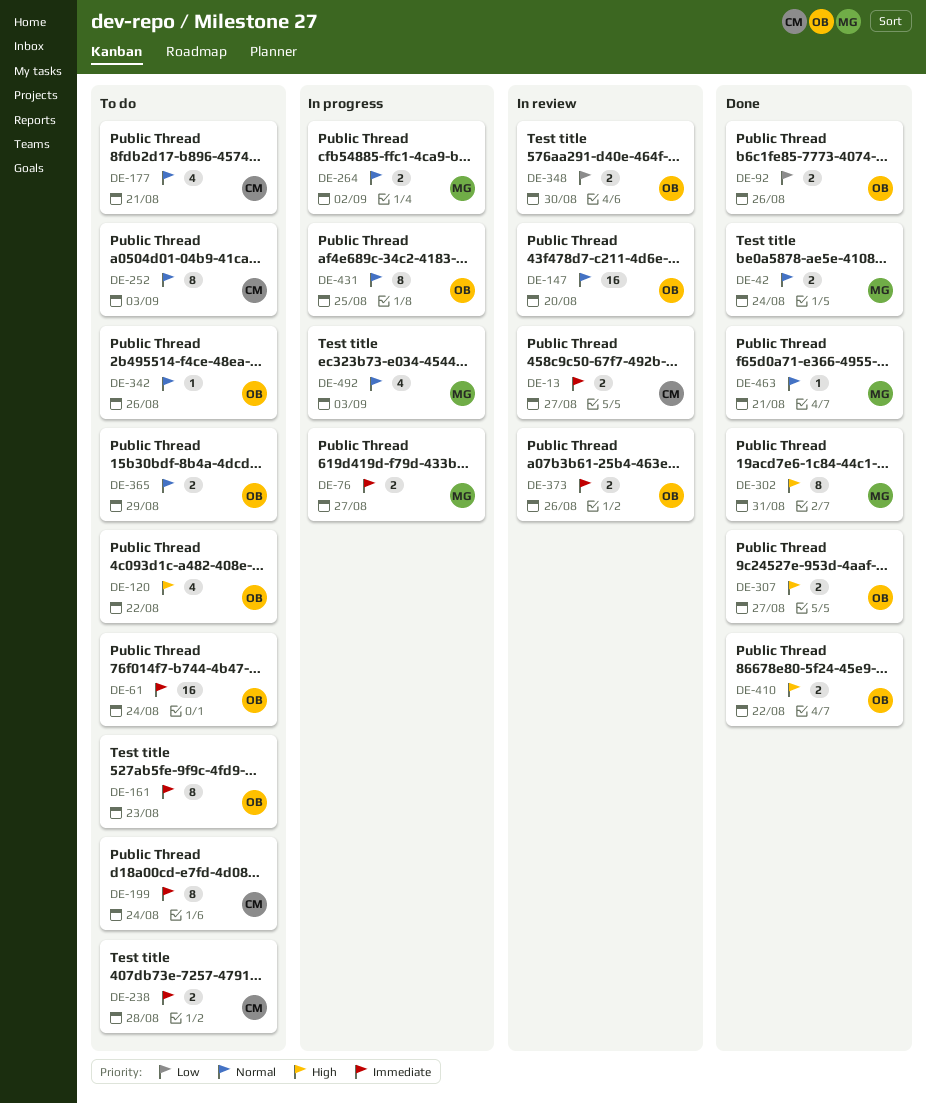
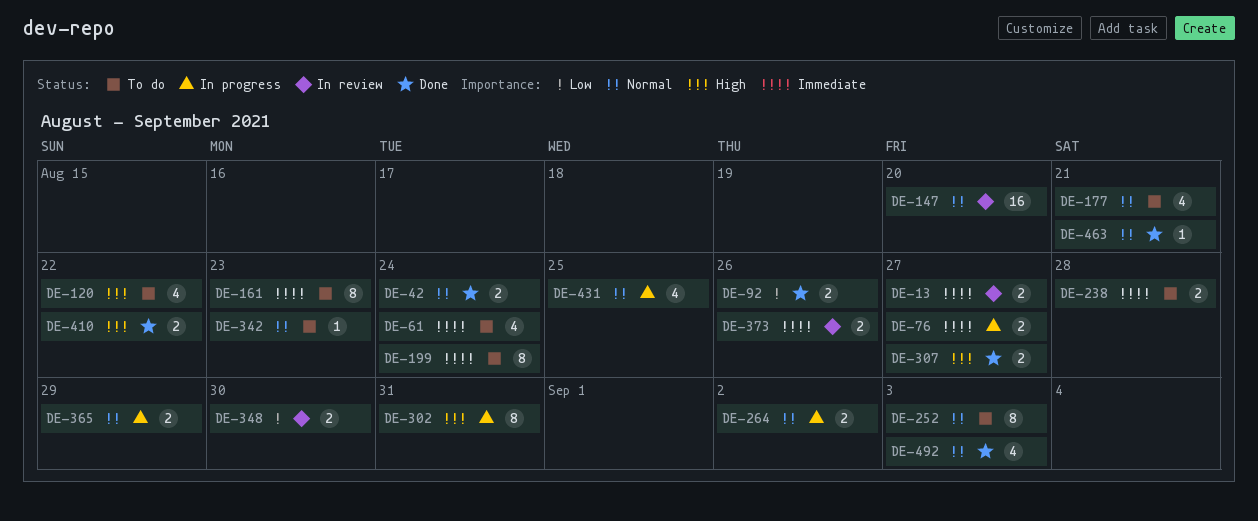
DE-61, estimate: 16 -> 4
DE-302, status: Done -> In progress
DE-342, due: Aug 26 -> Aug 23
DE-365, status: To do -> In progress
DE-431, estimate: 8 -> 4
DE-492, status: In progress -> Done

